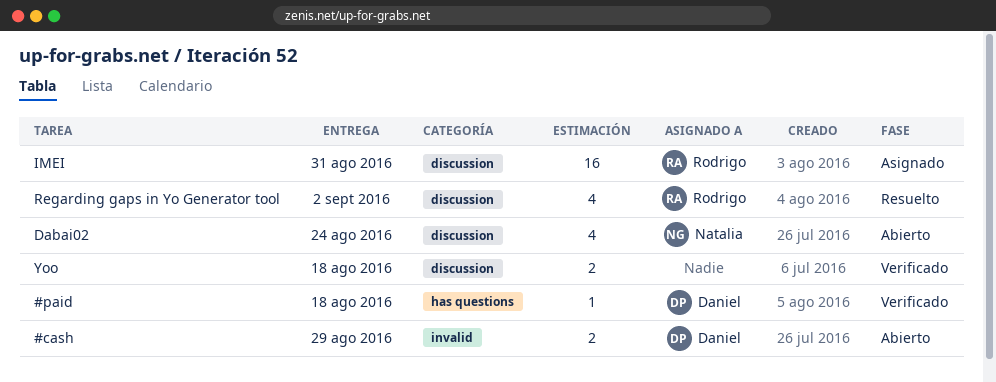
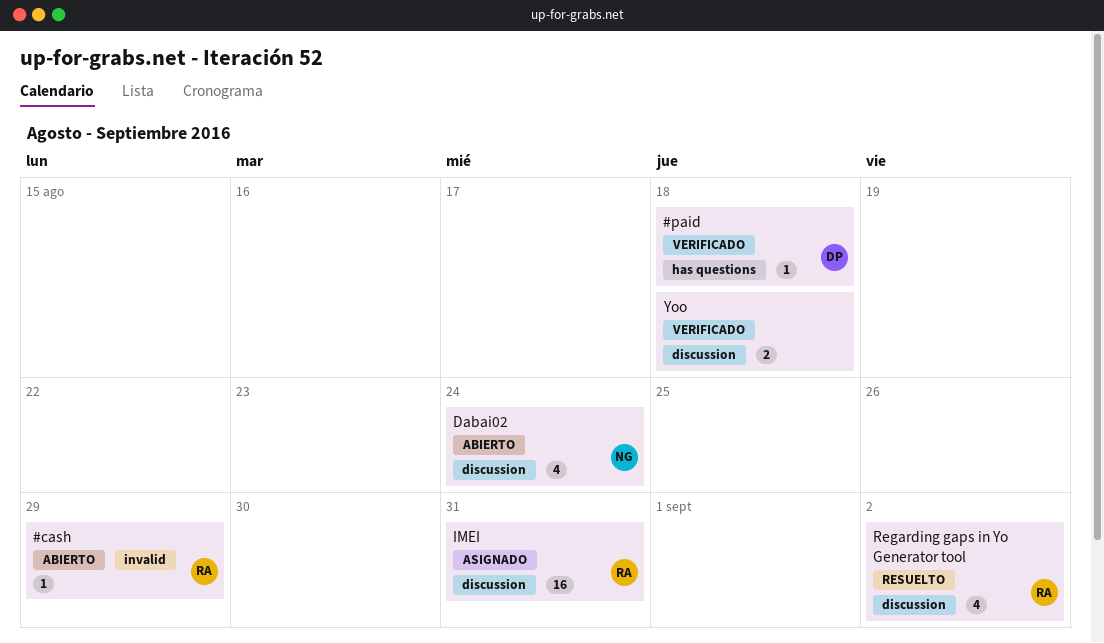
#cash, owner: Daniel -> Rodrigo
#cash, estimate: 2 -> 1

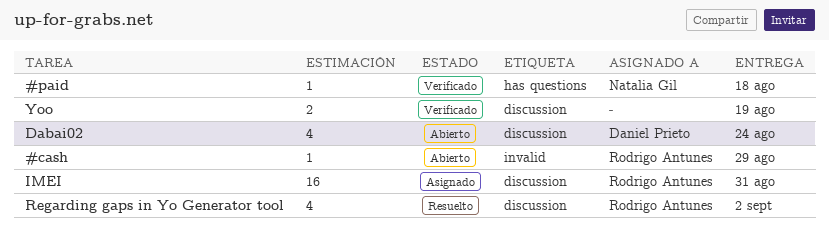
#paid, owner: Daniel Prieto -> Natalia Gil
Dabai02, owner: Natalia Gil -> Daniel Prieto
Yoo, due: Aug 18 -> Aug 19

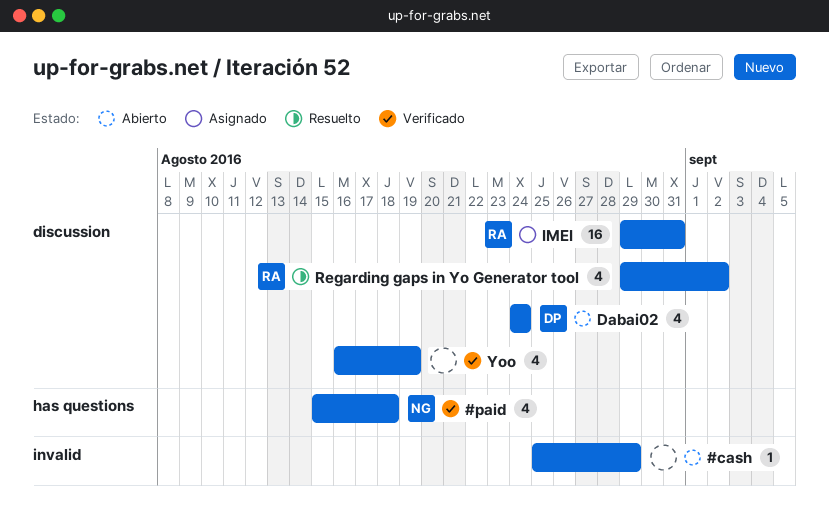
#cash, owner: Rodrigo Antunes -> none
#paid, estimate: 1 -> 4
Yoo, estimate: 2 -> 4

